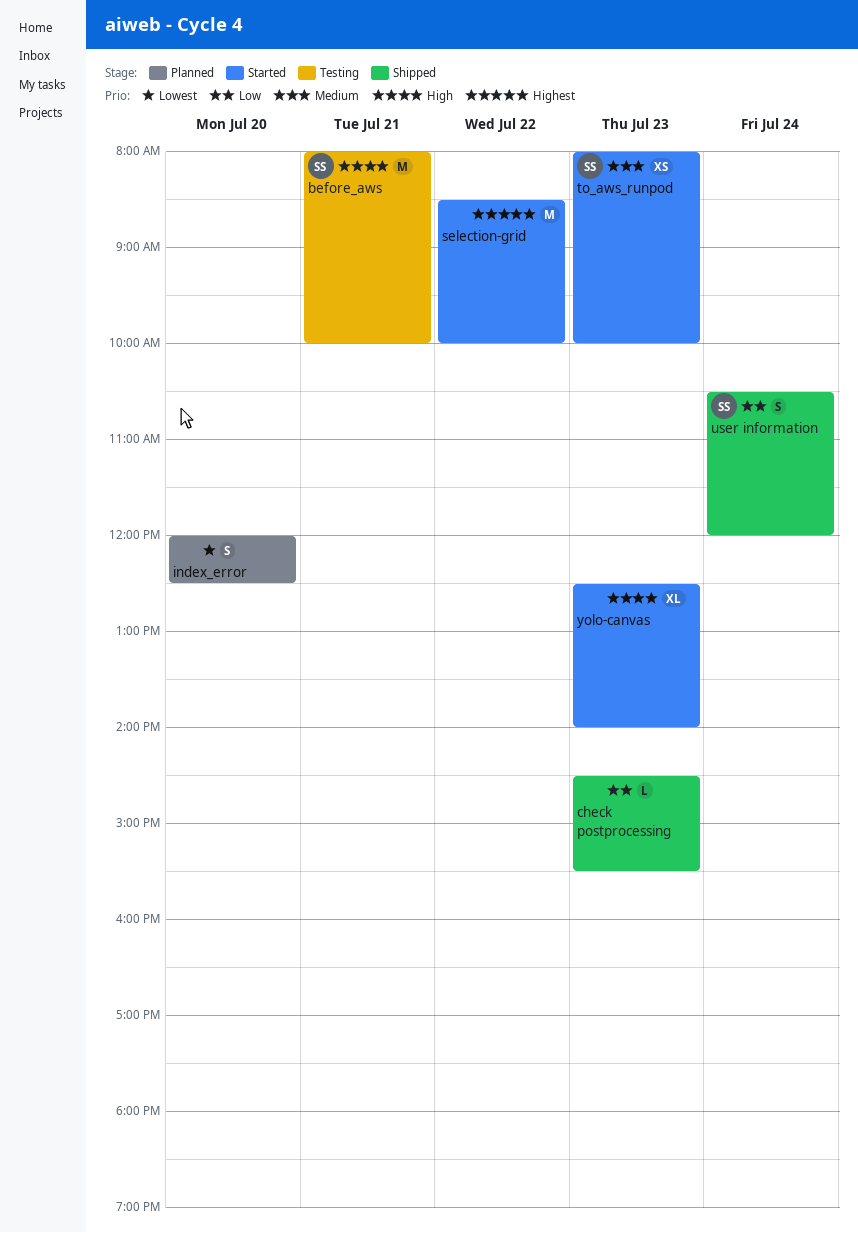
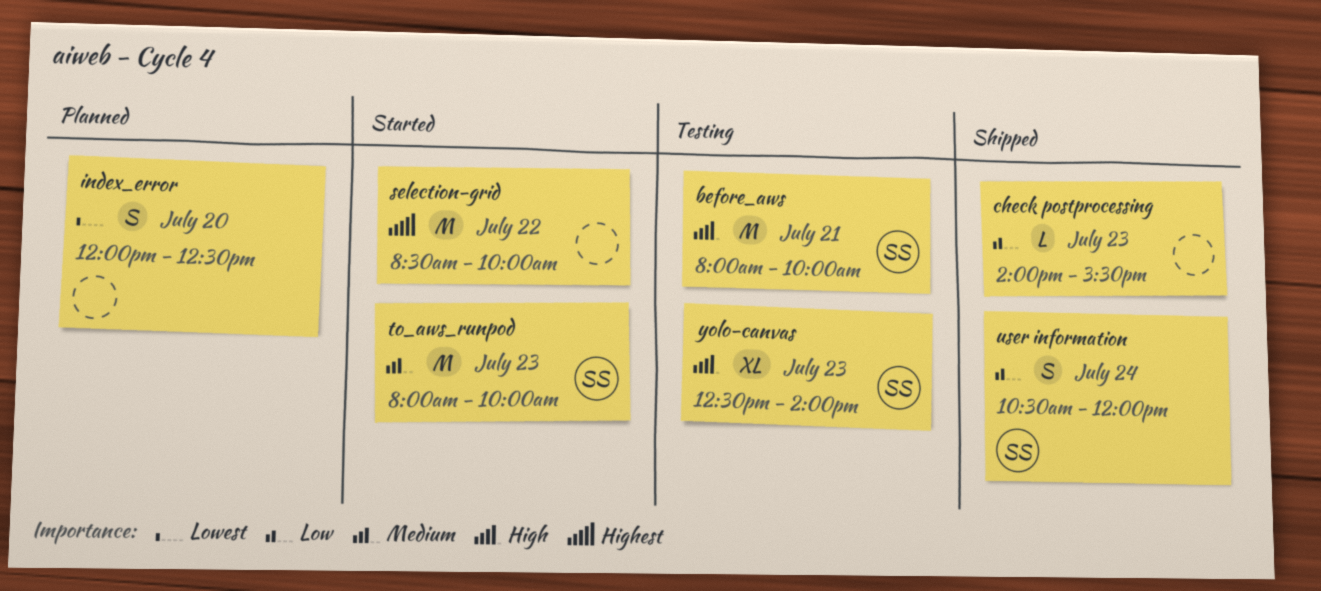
check postprocessing, begins: 14:30 -> 14:00
to_aws_runpod, estimate: XS -> M
yolo-canvas, status: Started -> Testing
yolo-canvas, owner: none -> SS

